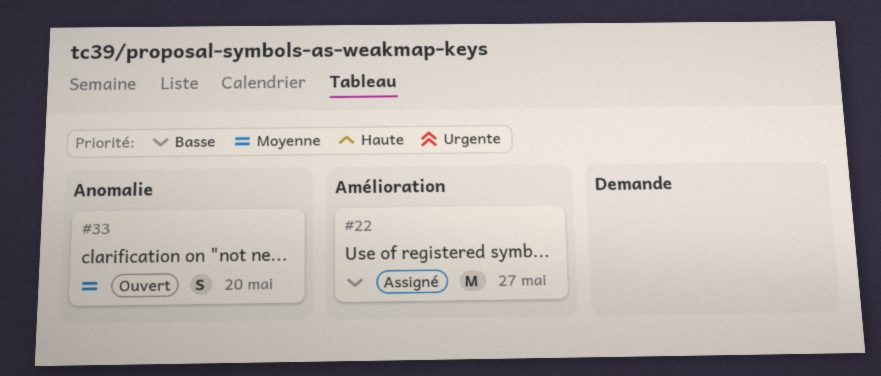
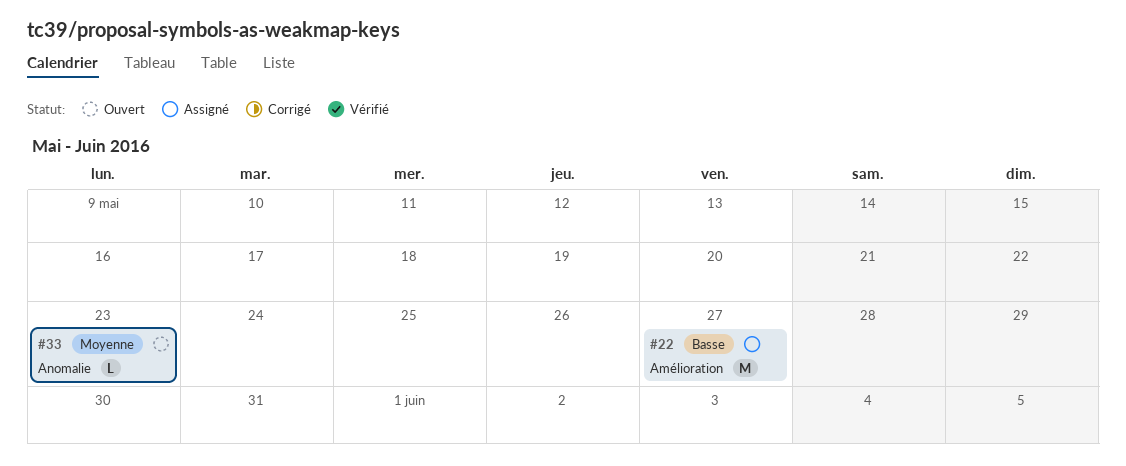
#33, estimate: S -> L
#33, due: May 20 -> May 23

